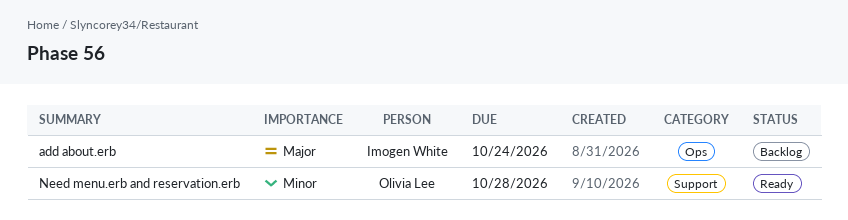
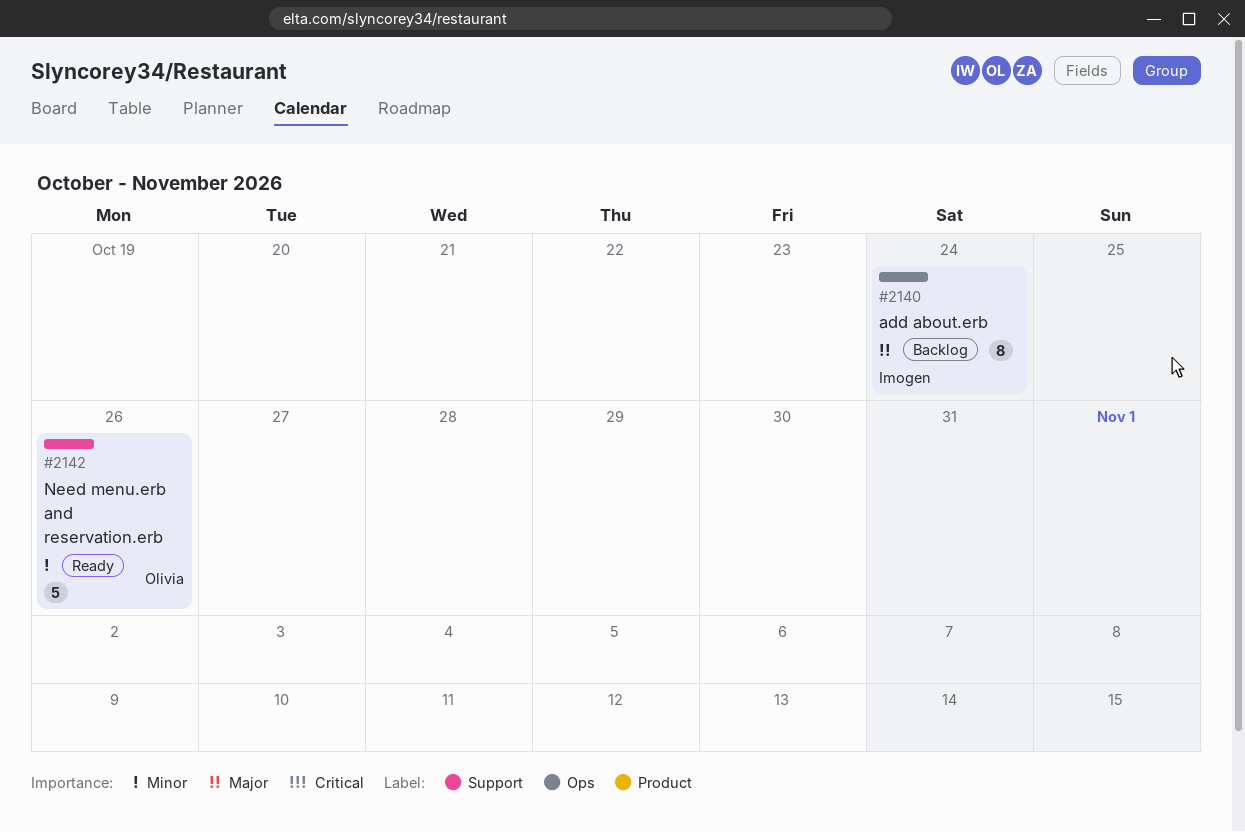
Need menu.erb and reservation.erb, due: Oct 28 -> Oct 26

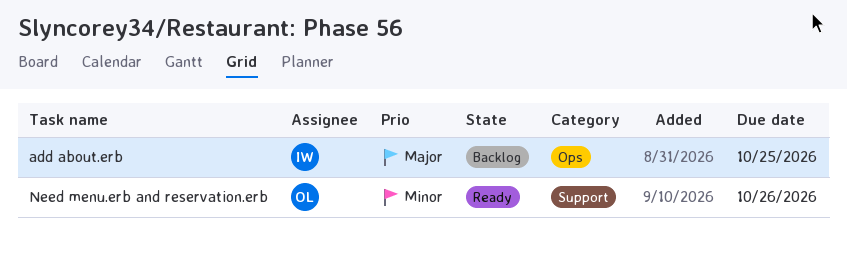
add about.erb, due: Oct 24 -> Oct 25

